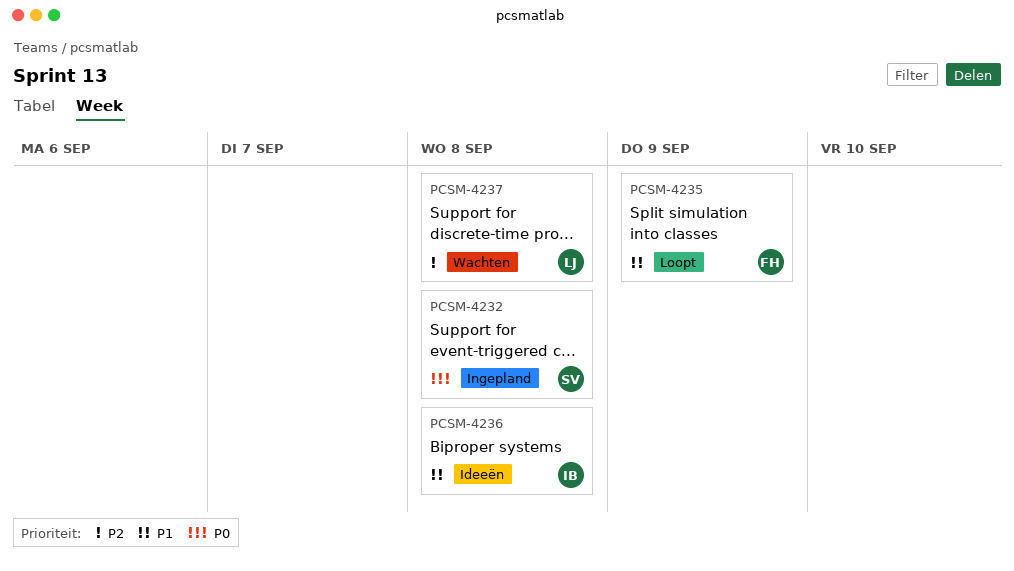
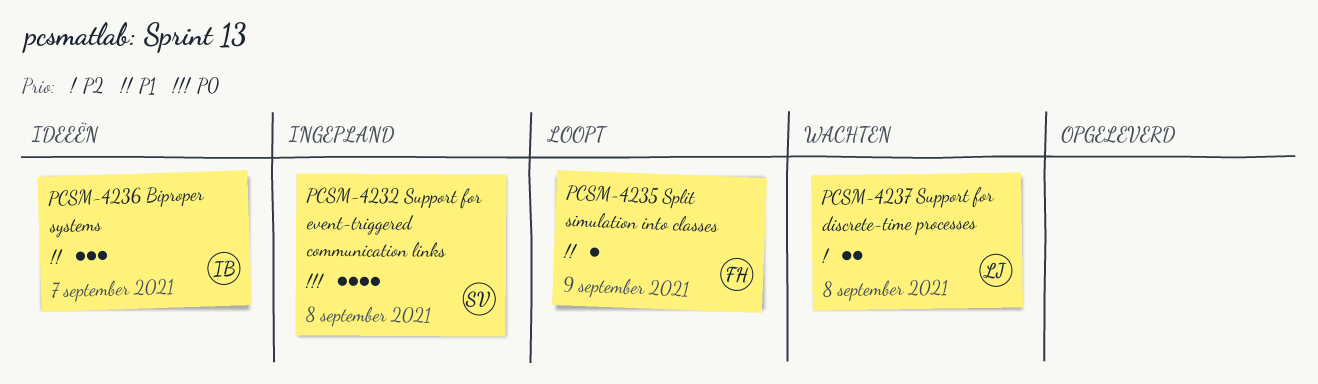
PCSM-4236, due: Sep 8 -> Sep 7

